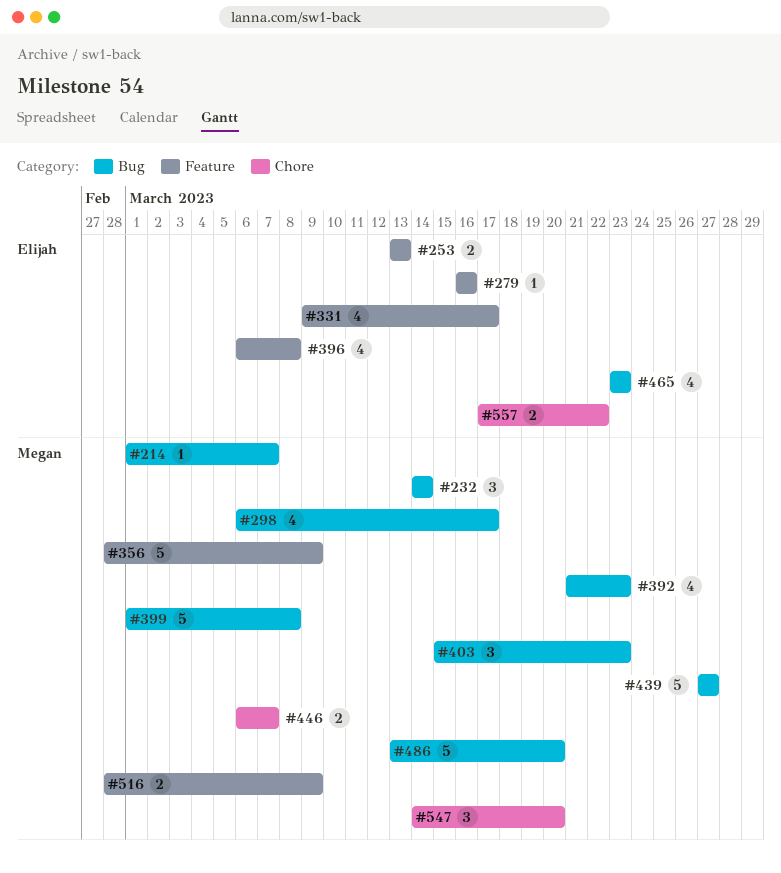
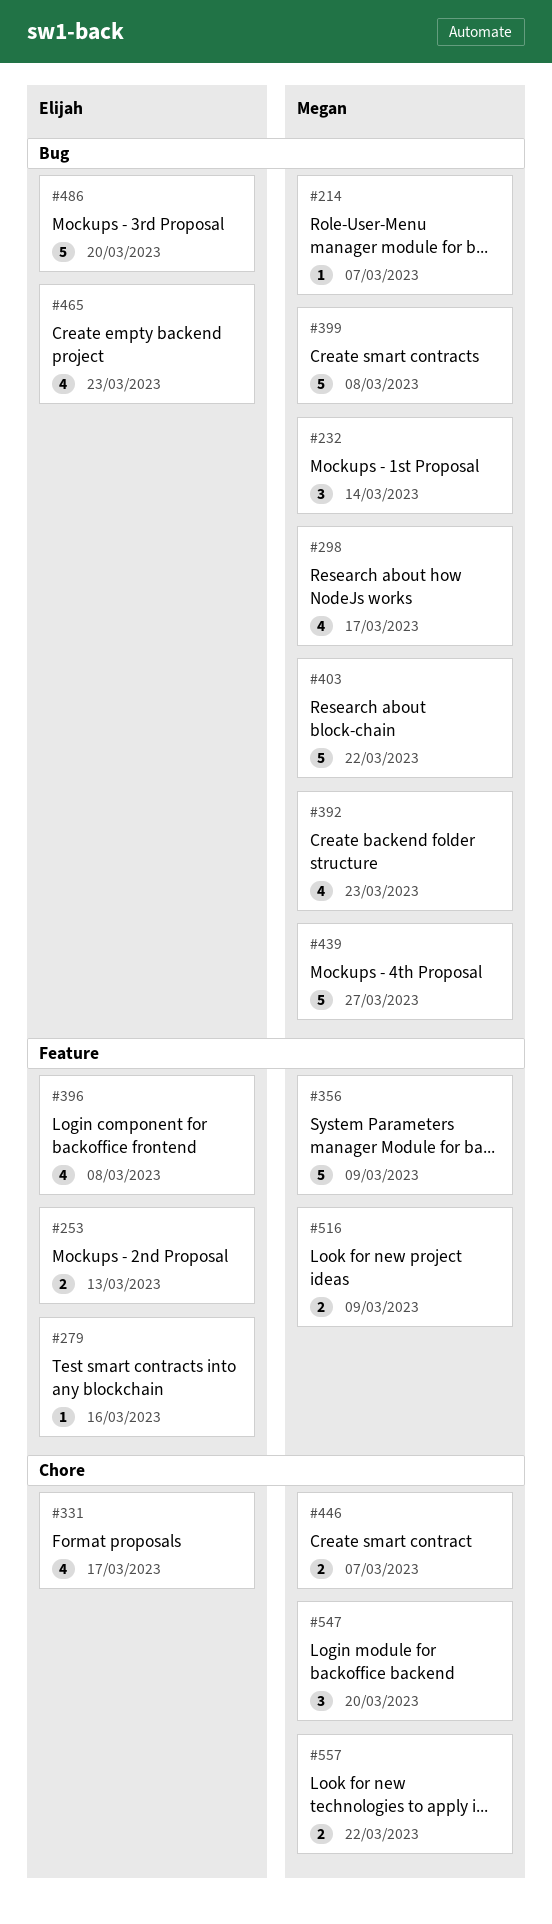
#331, label: Feature -> Chore
#403, estimate: 3 -> 5
#403, due: Mar 23 -> Mar 22
#486, owner: Megan -> Elijah
#557, owner: Elijah -> Megan

